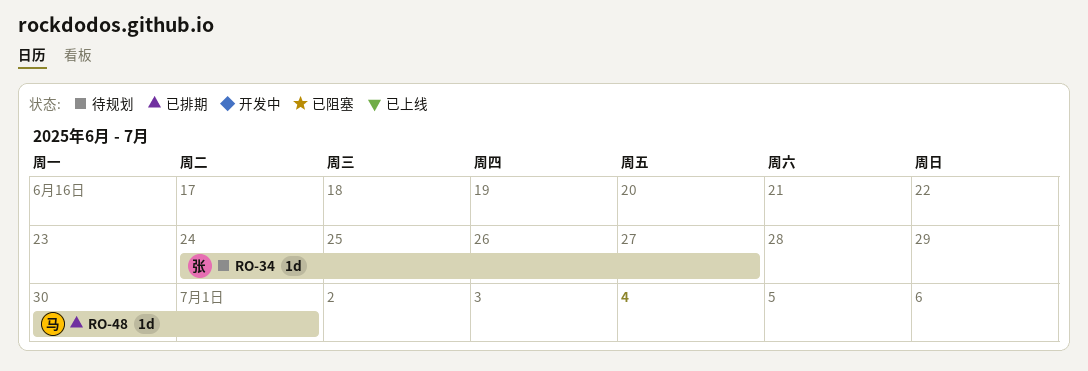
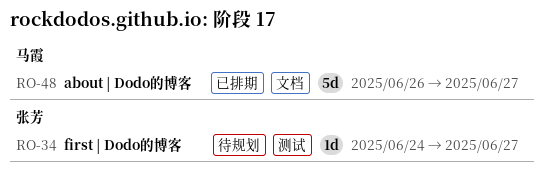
RO-48, estimate: 1d -> 5d
RO-48, start: Jun 30 -> Jun 26
RO-48, due: Jul 1 -> Jun 27

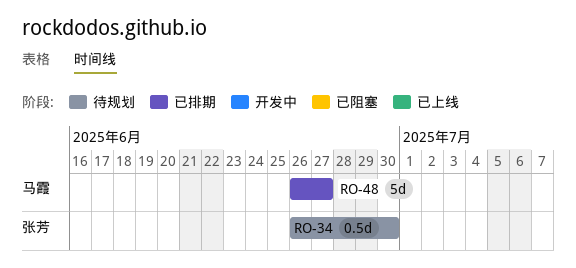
RO-34, estimate: 1d -> 0.5d
RO-34, start: Jun 24 -> Jun 26
RO-34, due: Jun 27 -> Jun 30

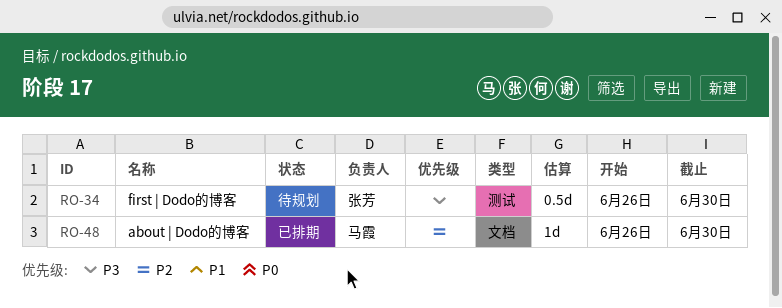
RO-48, estimate: 5d -> 1d
RO-48, due: Jun 27 -> Jun 30

